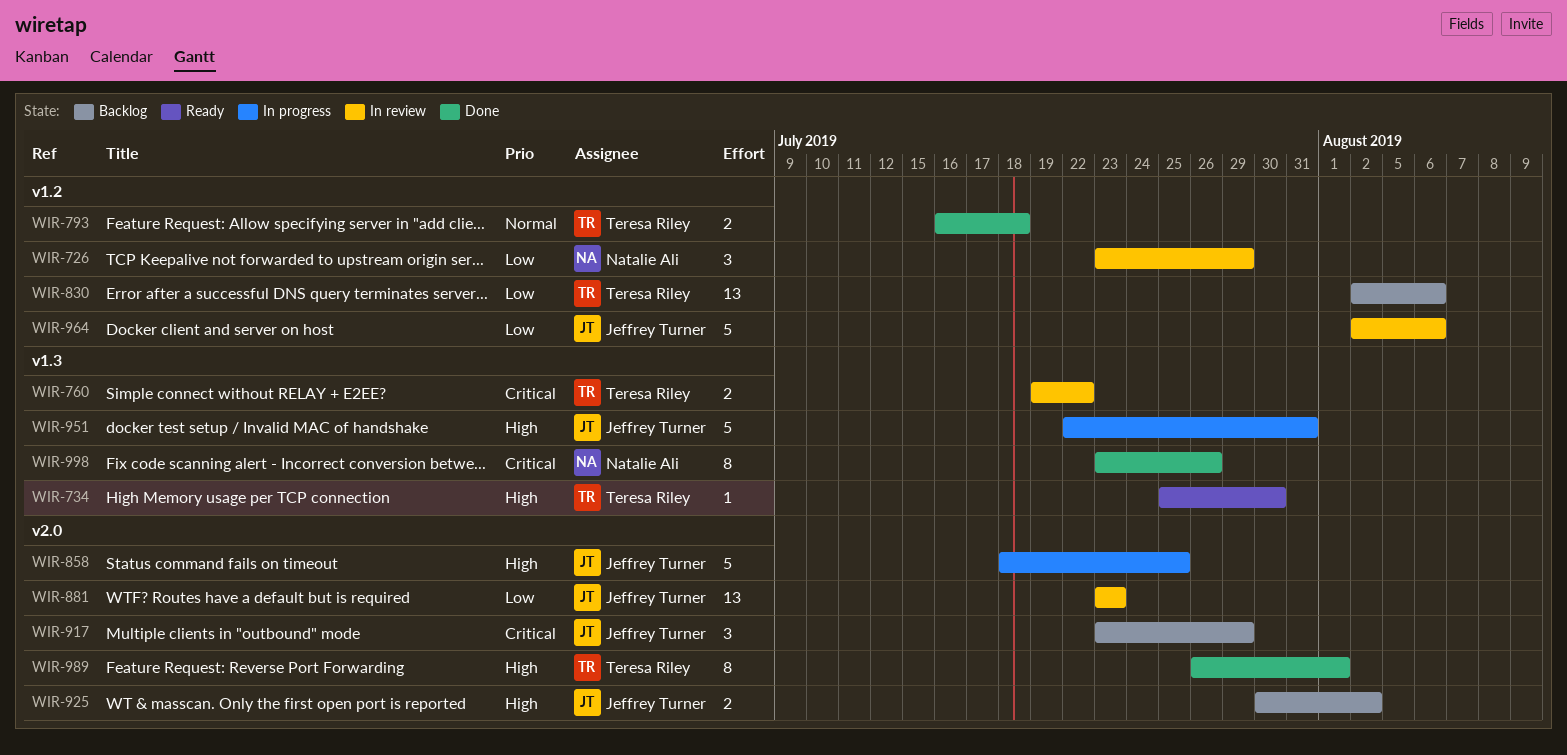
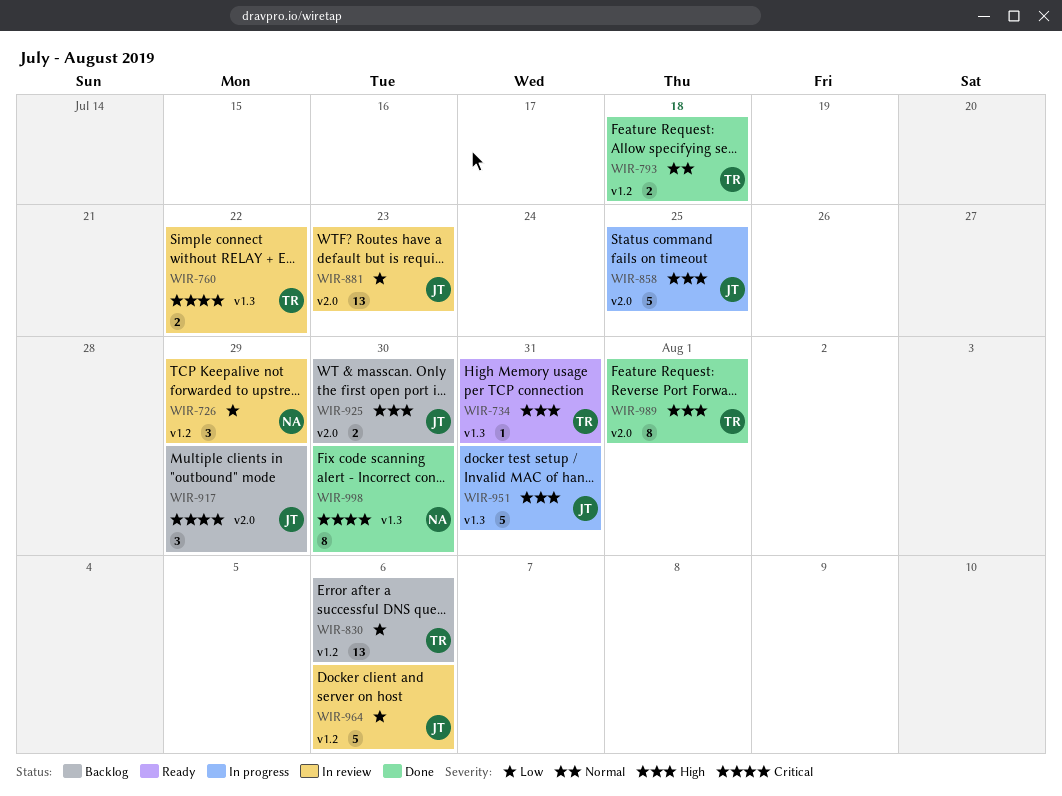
WIR-734, due: Jul 30 -> Jul 31
WIR-925, due: Aug 2 -> Jul 30
WIR-998, due: Jul 26 -> Jul 30

